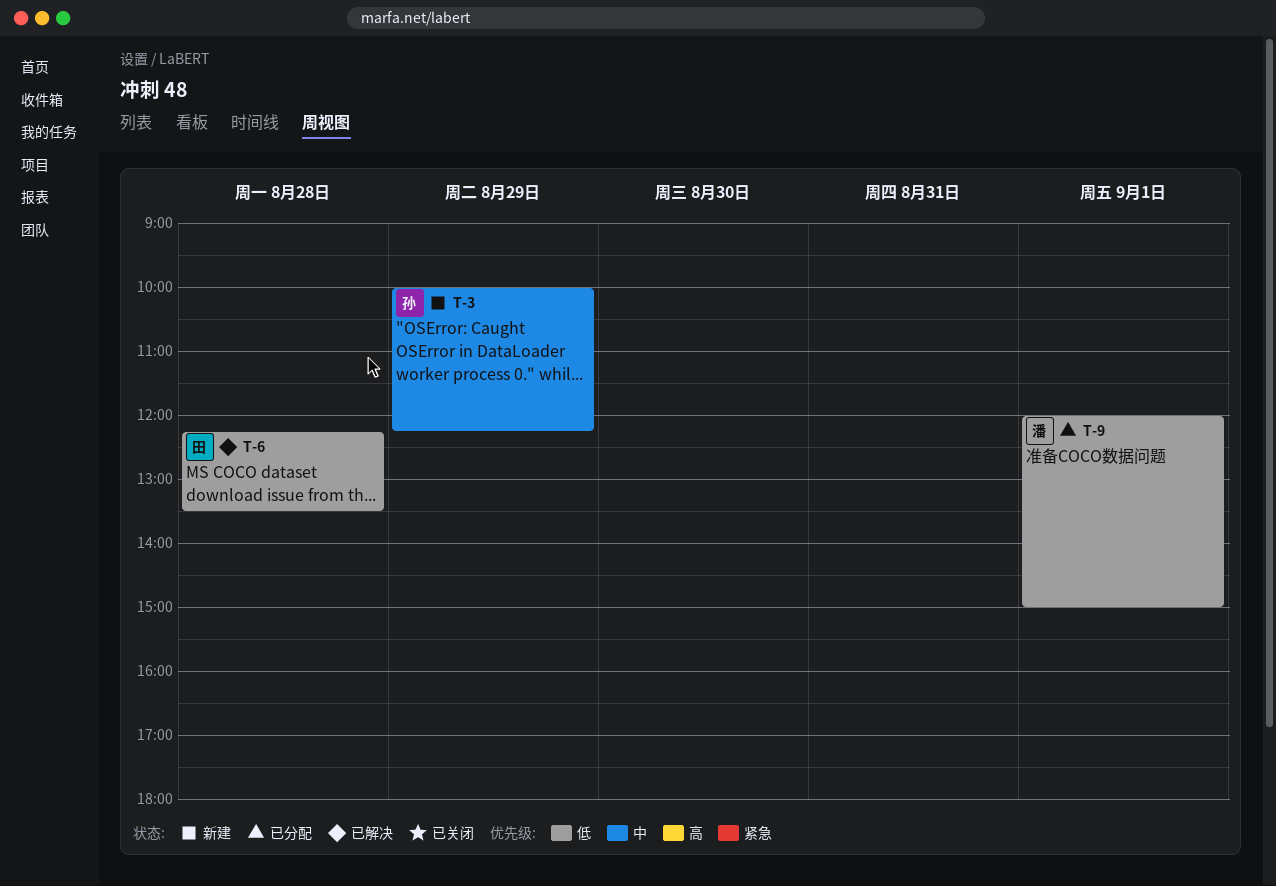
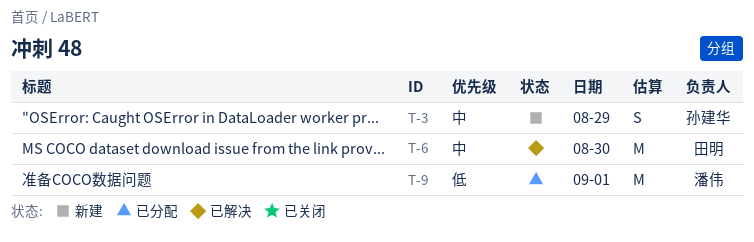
T-6, priority: 低 -> 中
T-6, day: Aug 28 -> Aug 30

